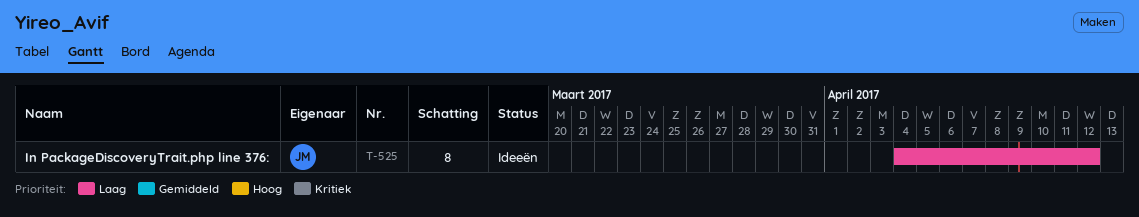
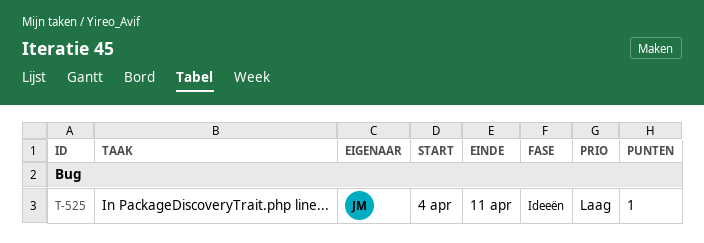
T-525, estimate: 8 -> 1
T-525, due: Apr 12 -> Apr 11

